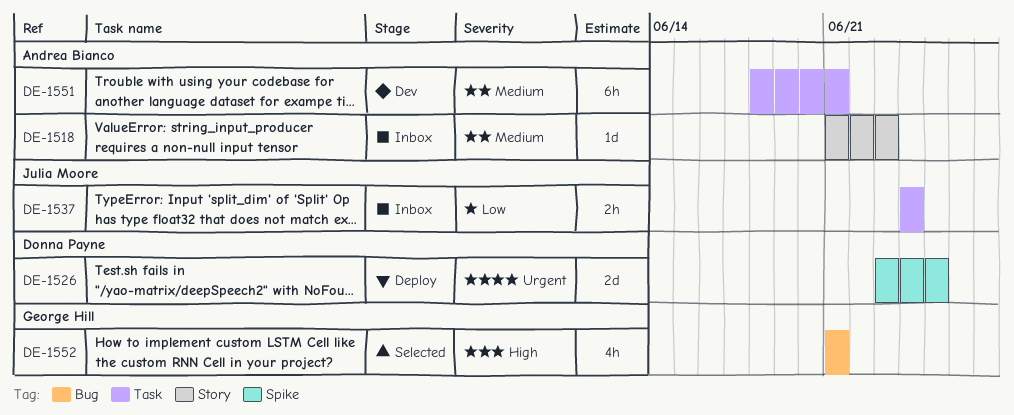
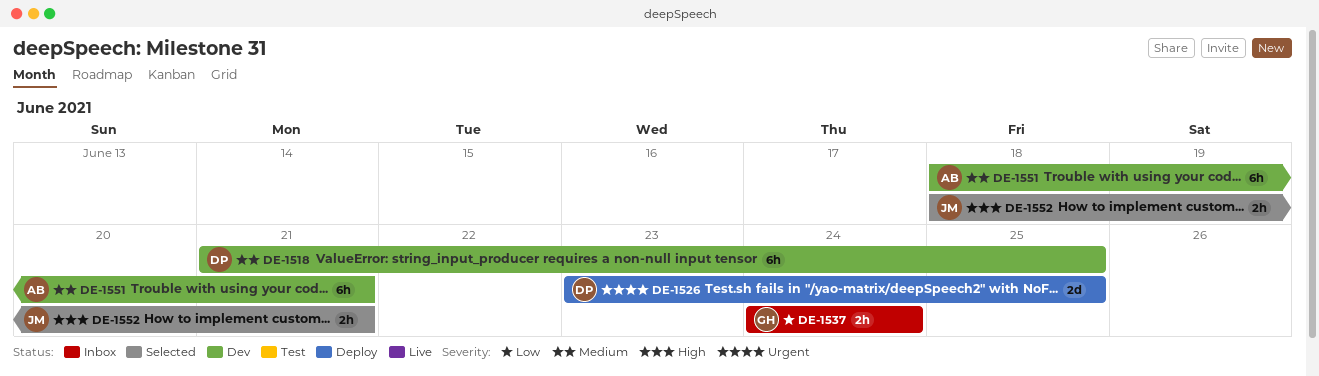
DE-1518, status: Inbox -> Dev
DE-1518, owner: Andrea Bianco -> Donna Payne
DE-1518, estimate: 1d -> 6h
DE-1518, due: Jun 23 -> Jun 25
DE-1537, owner: Julia Moore -> George Hill
DE-1552, owner: George Hill -> Julia Moore
DE-1552, estimate: 4h -> 2h
DE-1552, start: Jun 21 -> Jun 18

